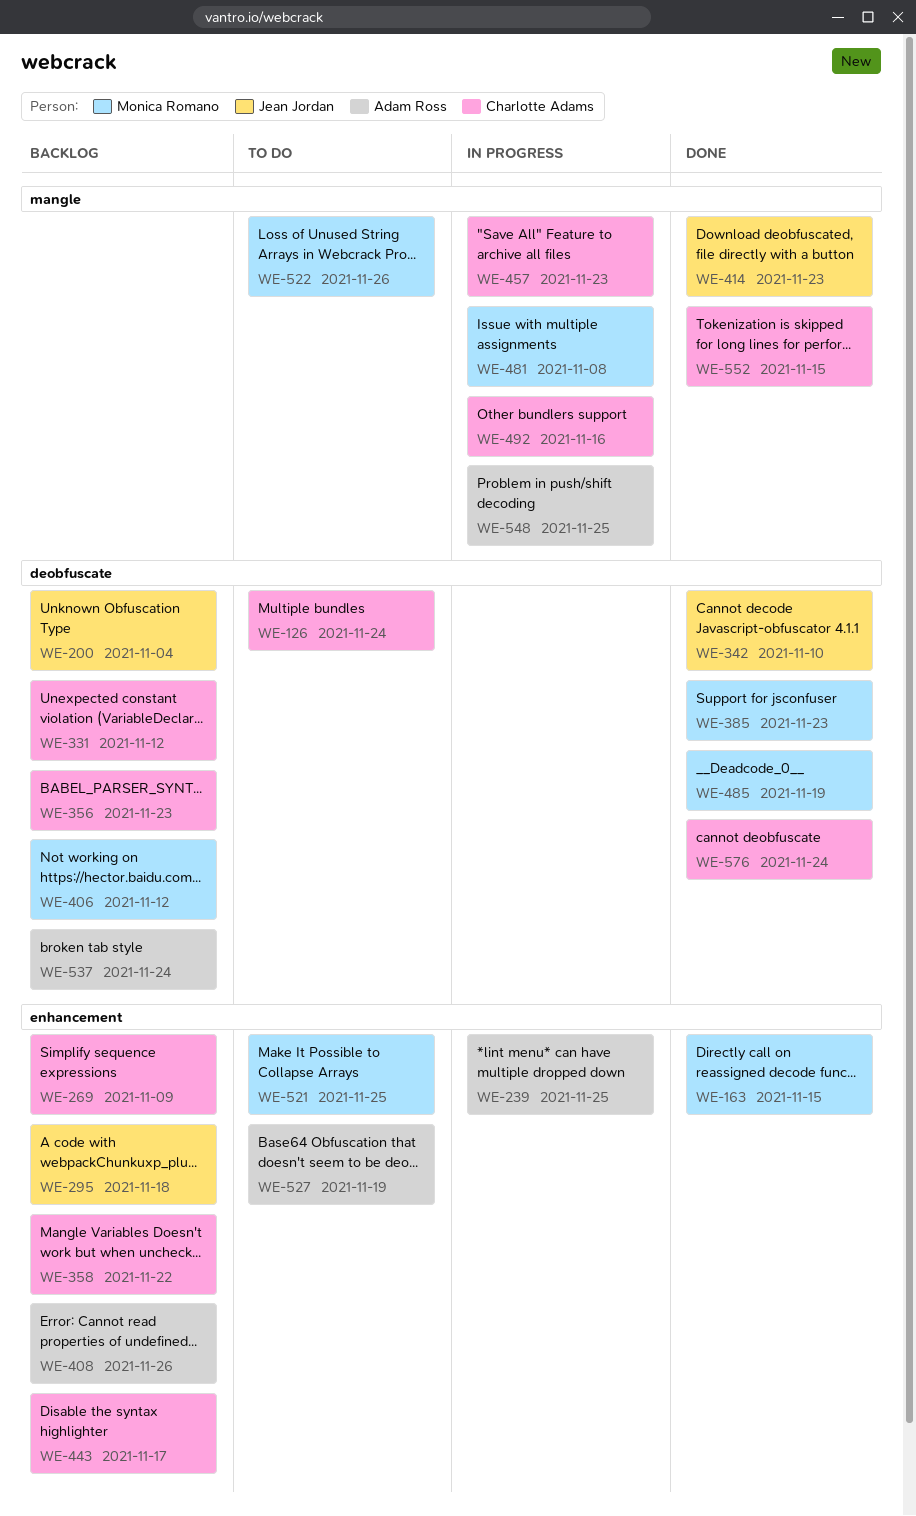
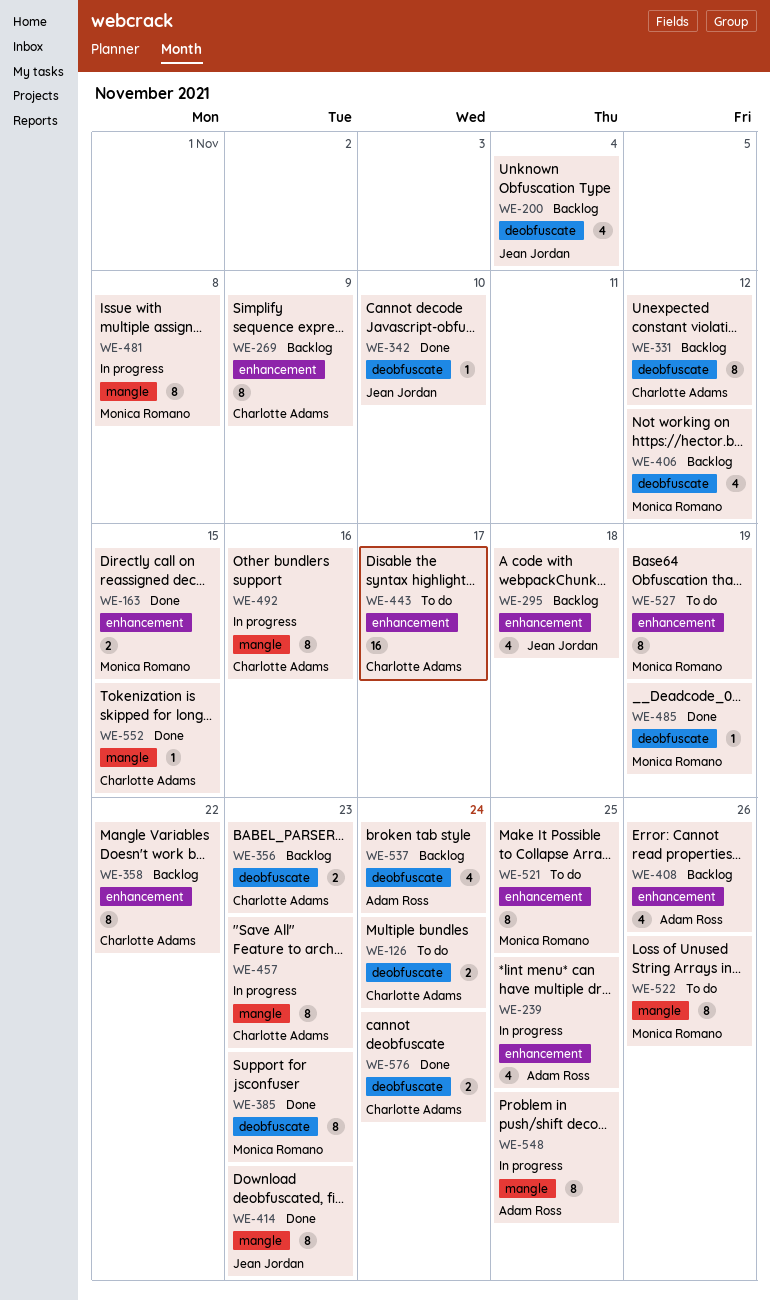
WE-443, status: Backlog -> To do
WE-527, owner: Adam Ross -> Monica Romano

